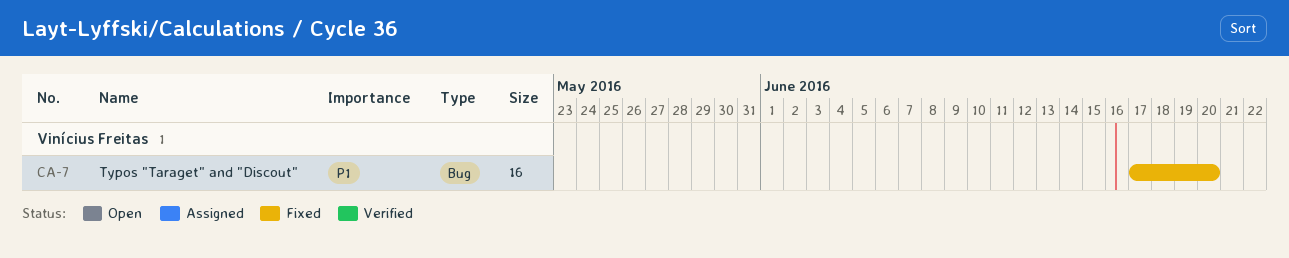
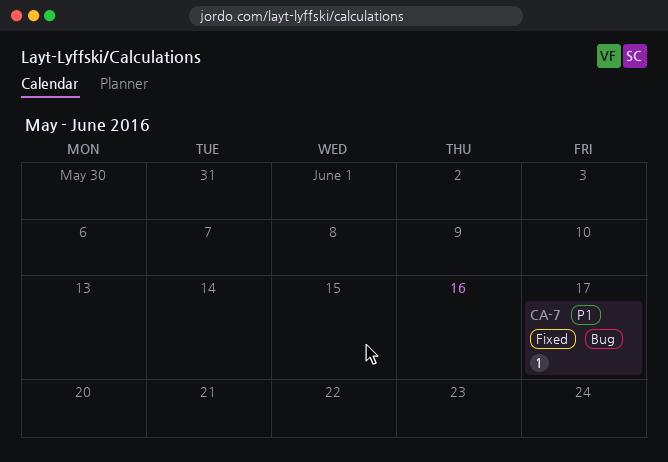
CA-7, estimate: 16 -> 1
CA-7, due: Jun 20 -> Jun 17

